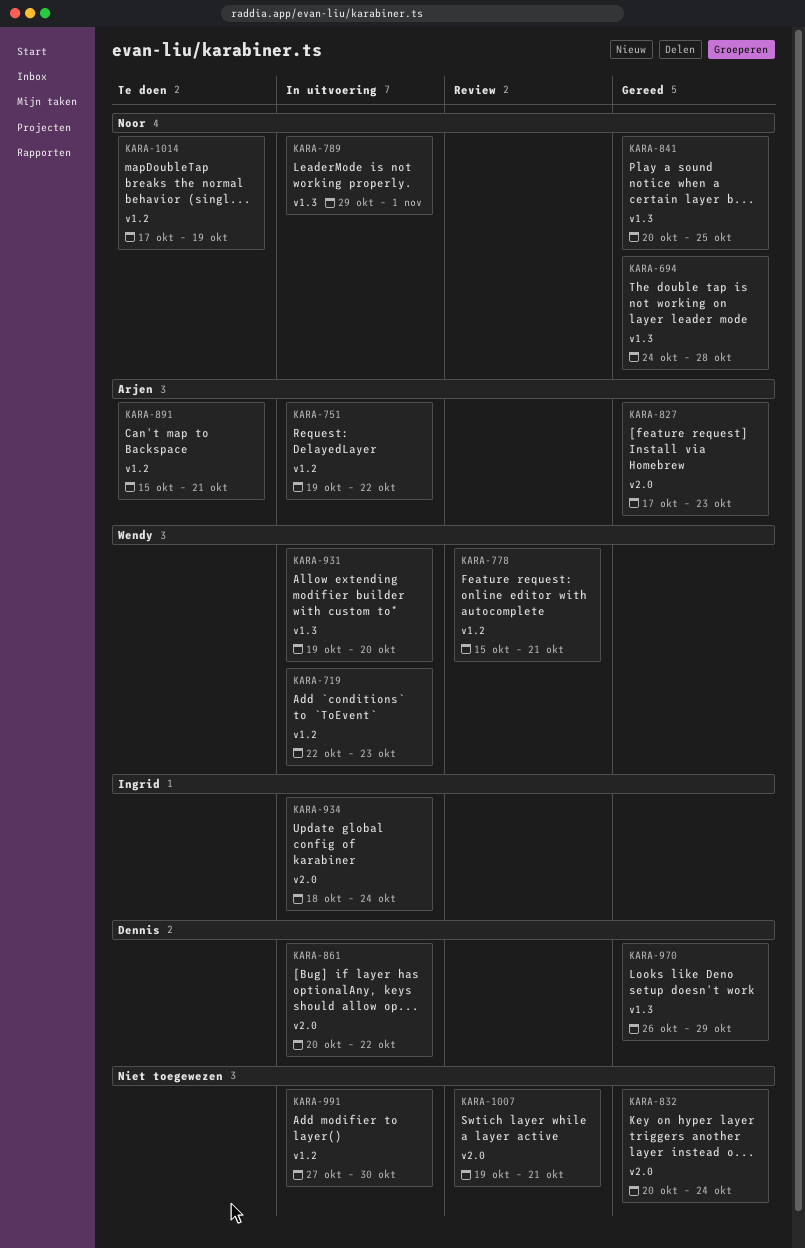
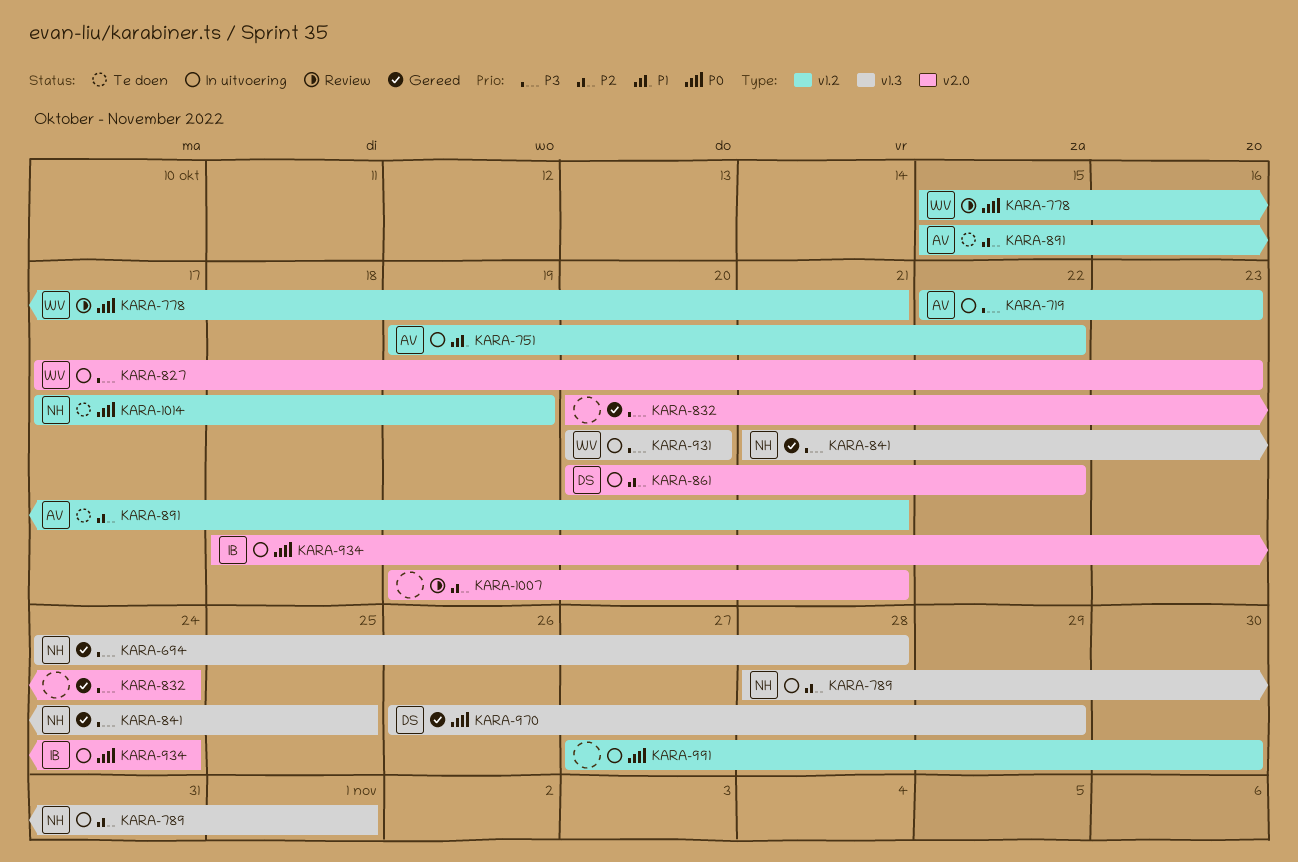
KARA-719, owner: Wendy -> Arjen
KARA-789, start: Oct 29 -> Oct 28
KARA-827, status: Gereed -> In uitvoering
KARA-827, owner: Arjen -> Wendy
KARA-841, start: Oct 20 -> Oct 21
KARA-931, start: Oct 19 -> Oct 20

